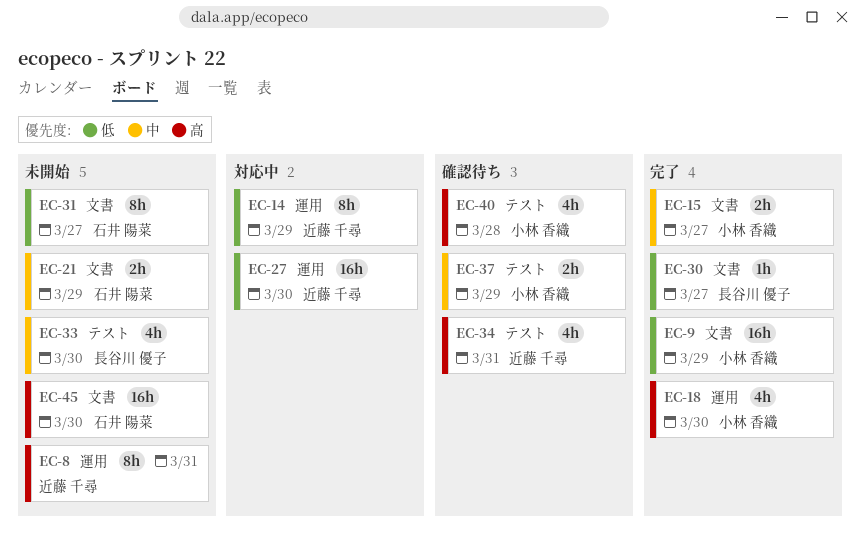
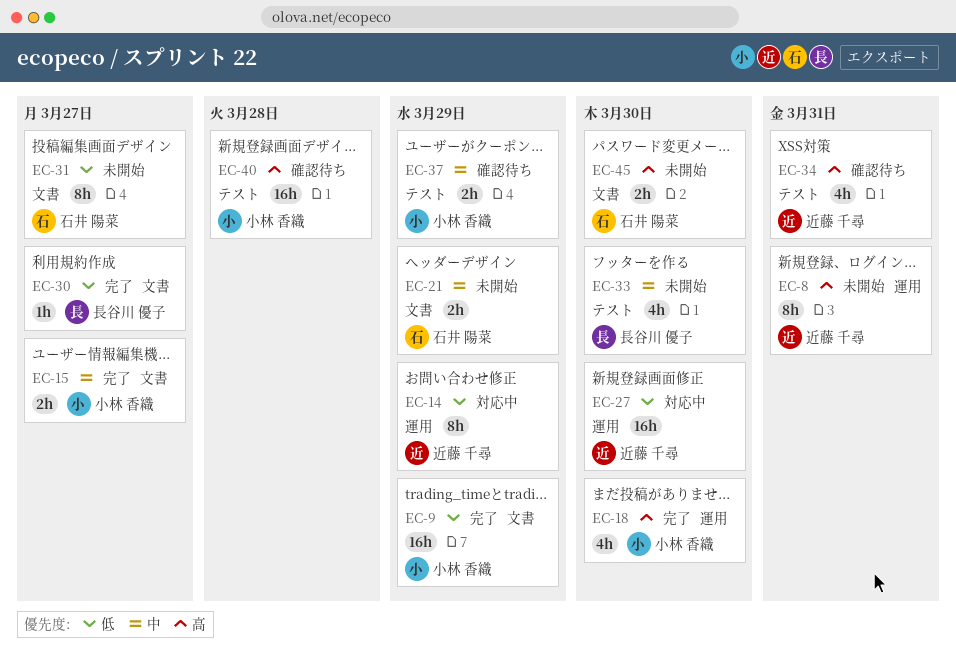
EC-40, estimate: 4h -> 16h
EC-45, estimate: 16h -> 2h

